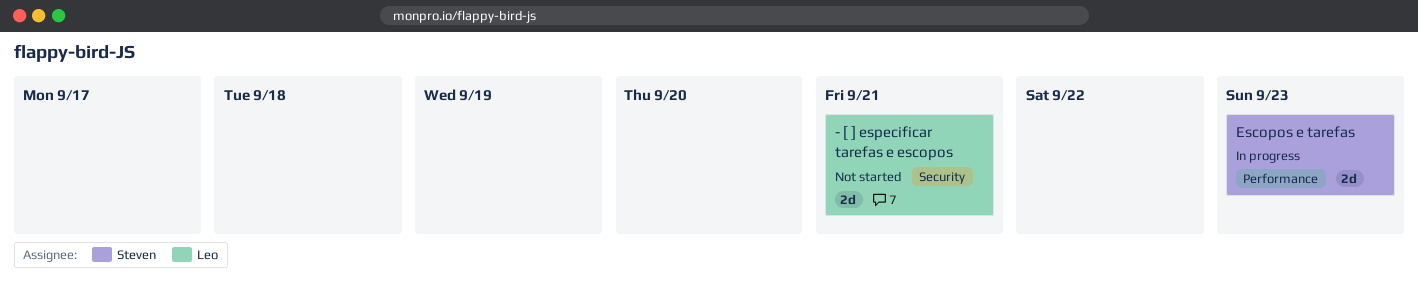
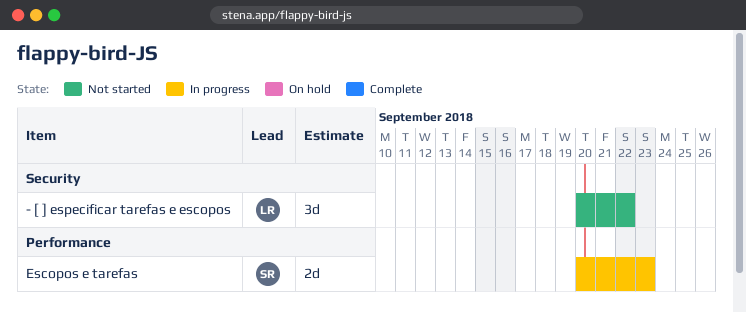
- [ ] especificar tarefas e escopos, estimate: 2d -> 3d
- [ ] especificar tarefas e escopos, due: Sep 21 -> Sep 22

